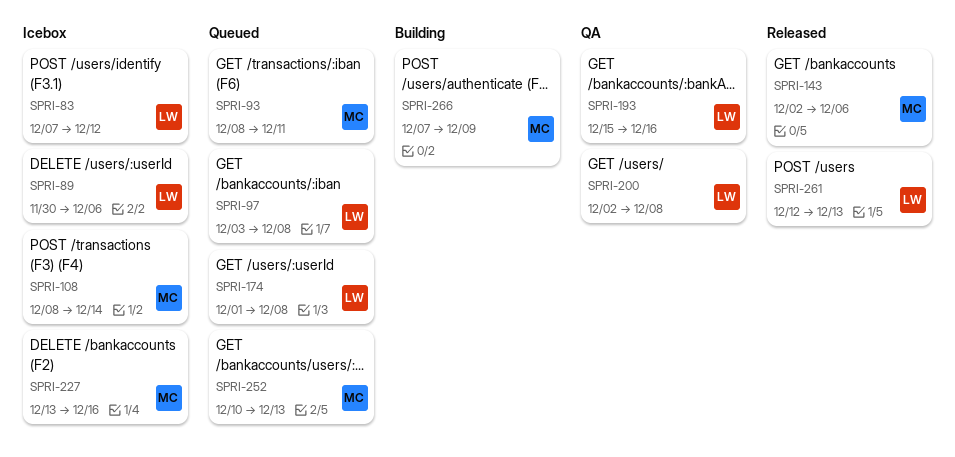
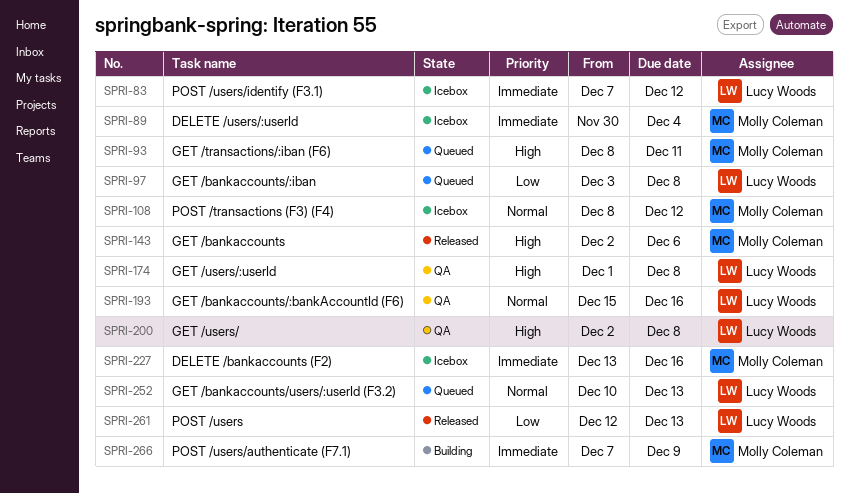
SPRI-89, owner: Lucy Woods -> Molly Coleman
SPRI-89, due: Dec 6 -> Dec 4
SPRI-108, due: Dec 14 -> Dec 12
SPRI-174, status: Queued -> QA
SPRI-252, owner: Molly Coleman -> Lucy Woods

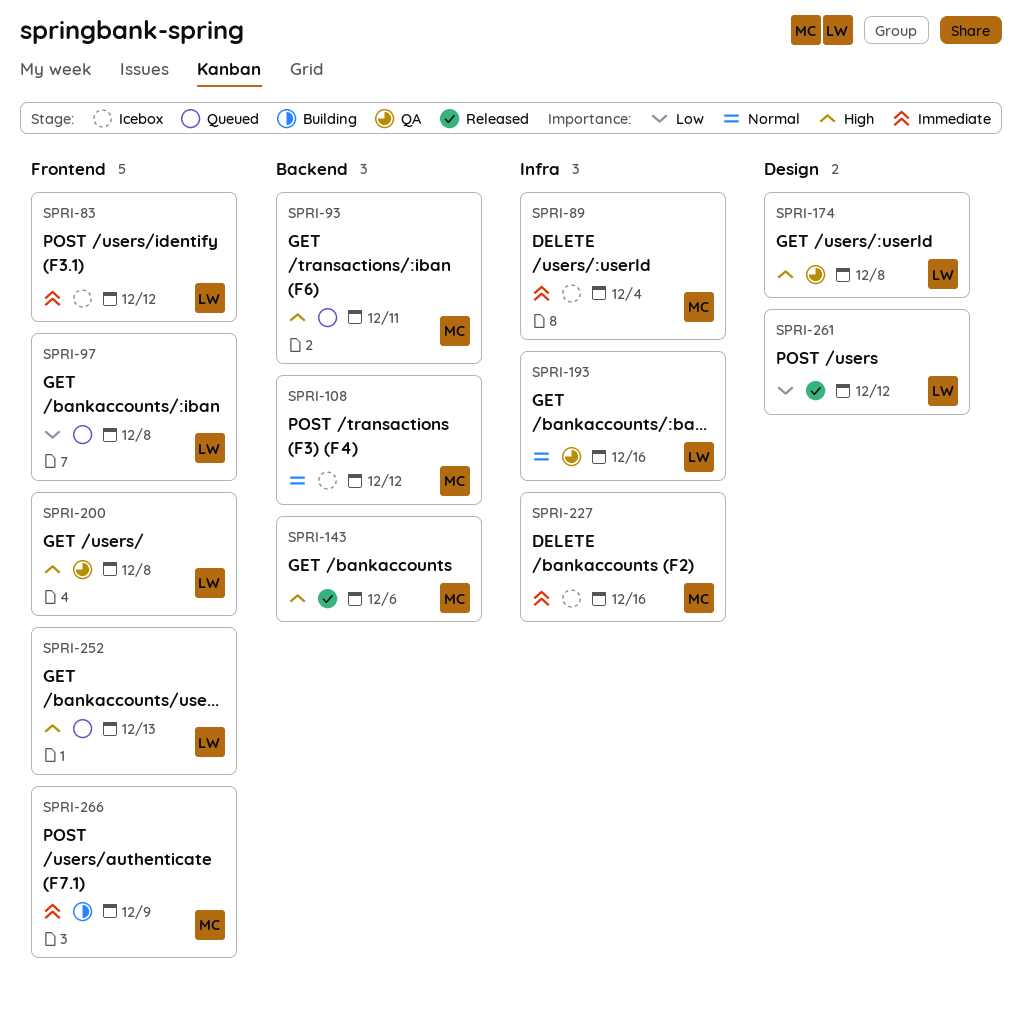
SPRI-252, priority: Normal -> High
SPRI-261, due: Dec 13 -> Dec 12

